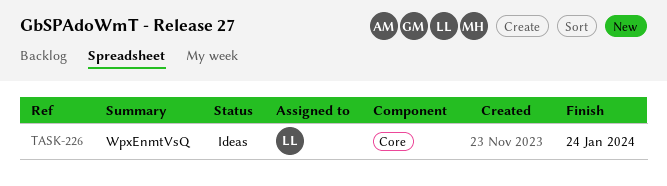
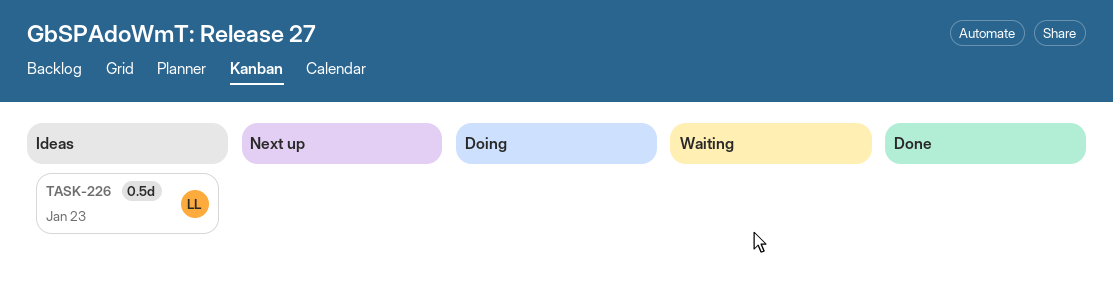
TASK-226, due: Jan 24 -> Jan 23

